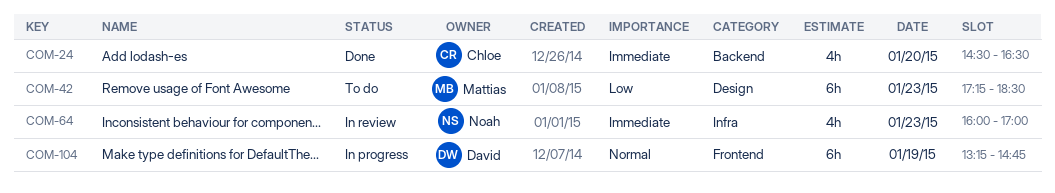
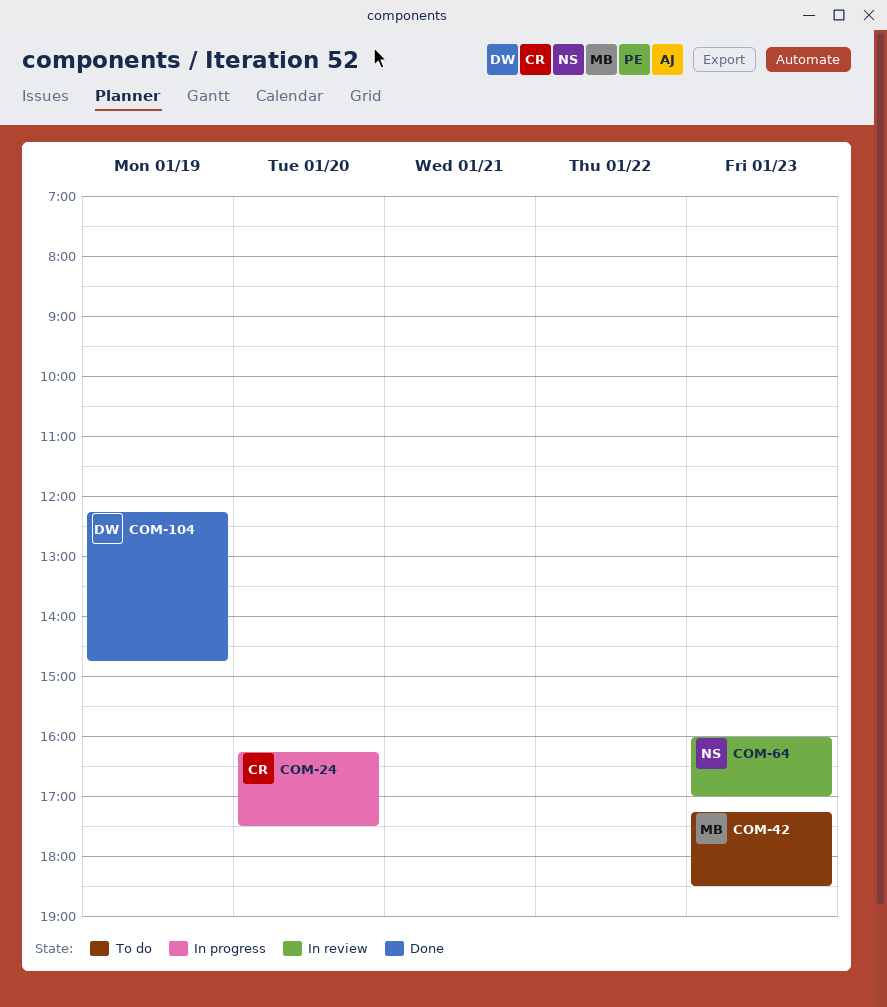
COM-24, status: Done -> In progress
COM-24, begins: 14:30 -> 16:15
COM-24, ends: 16:30 -> 17:30
COM-104, status: In progress -> Done
COM-104, begins: 13:15 -> 12:15

